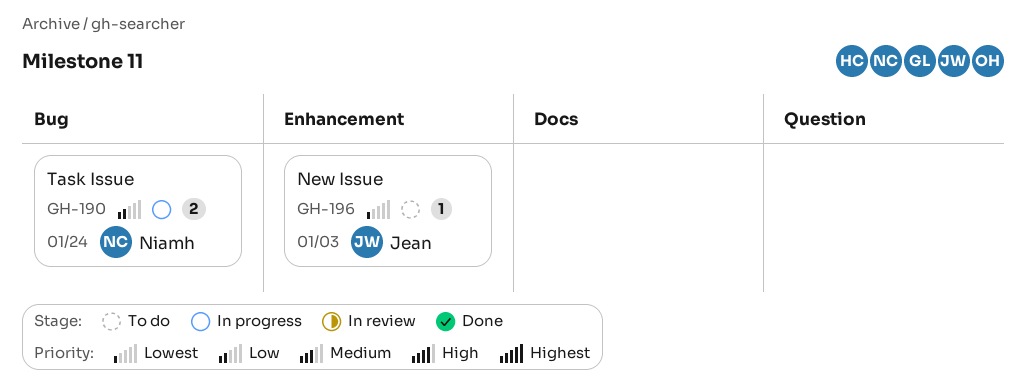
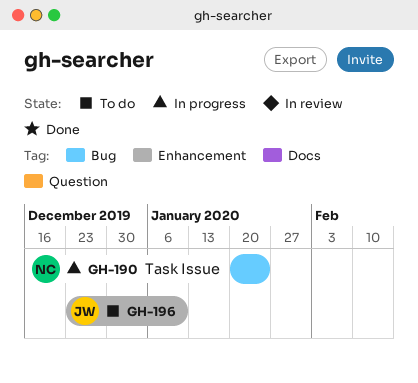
GH-196, due: Jan 3 -> Jan 10

